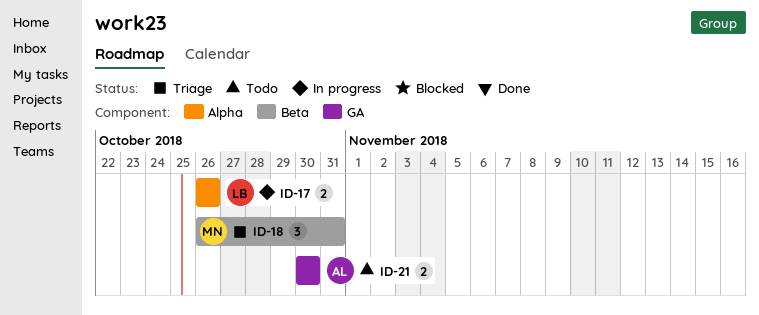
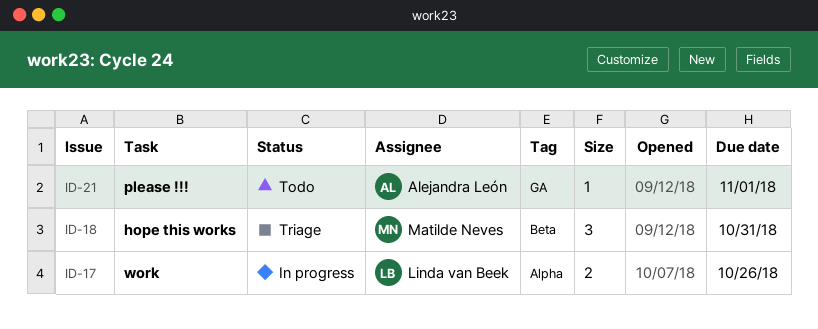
ID-21, estimate: 2 -> 1
ID-21, due: Oct 30 -> Nov 1

